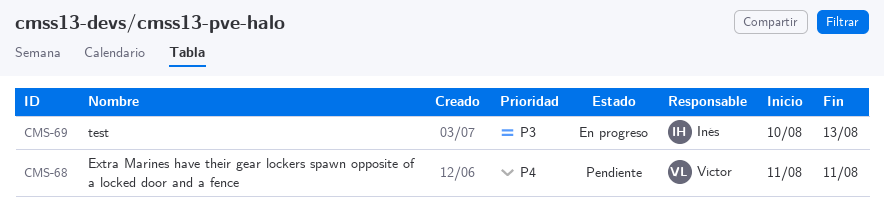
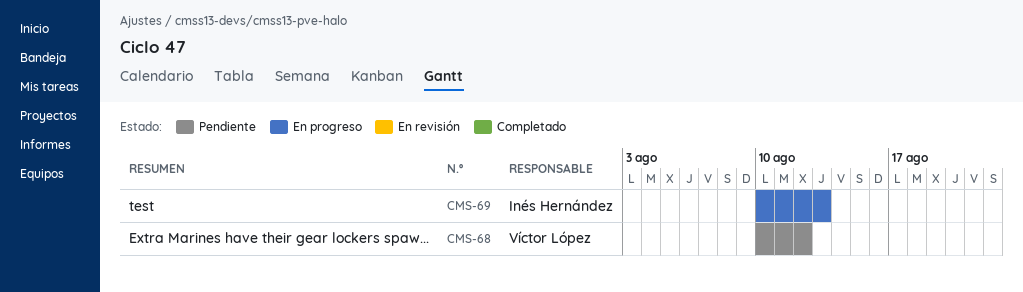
CMS-68, start: Aug 11 -> Aug 10
CMS-68, due: Aug 11 -> Aug 12

